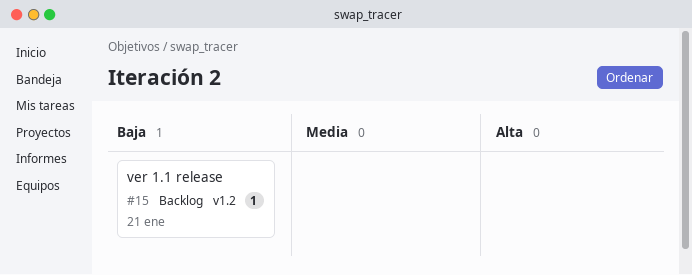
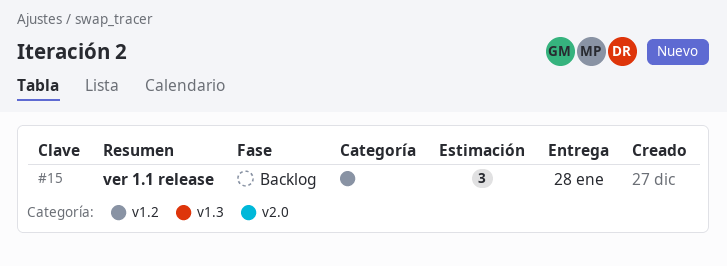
#15, estimate: 1 -> 3
#15, due: Jan 21 -> Jan 28

